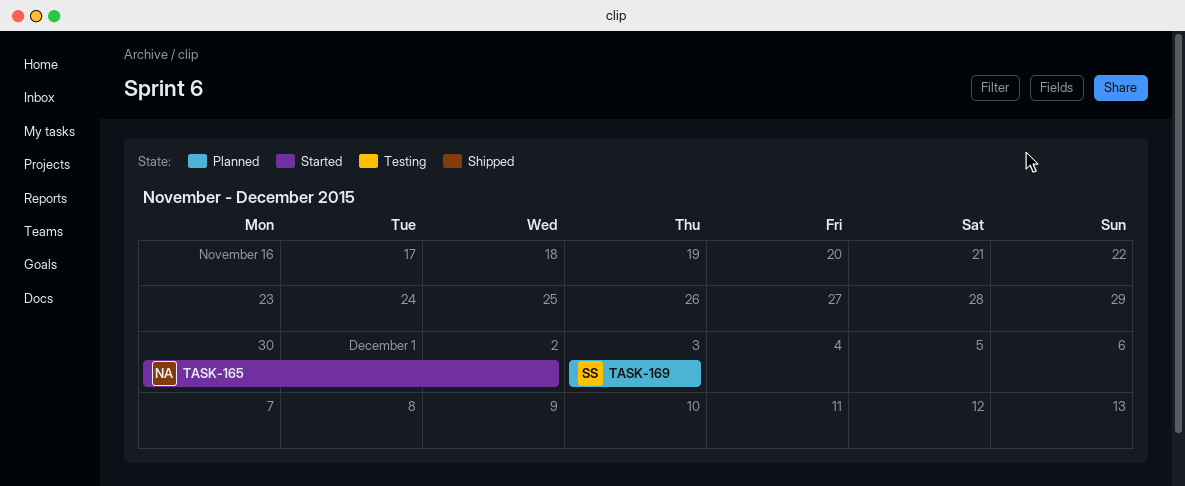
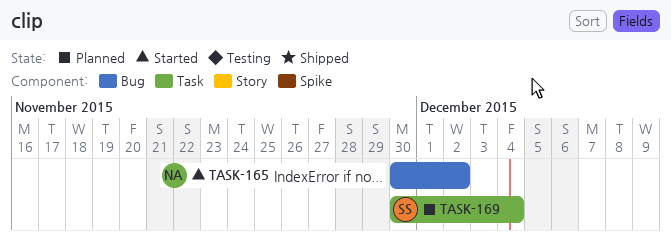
TASK-169, start: Dec 3 -> Nov 30
TASK-169, due: Dec 3 -> Dec 4

